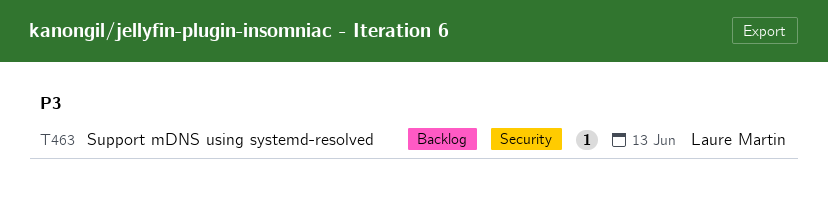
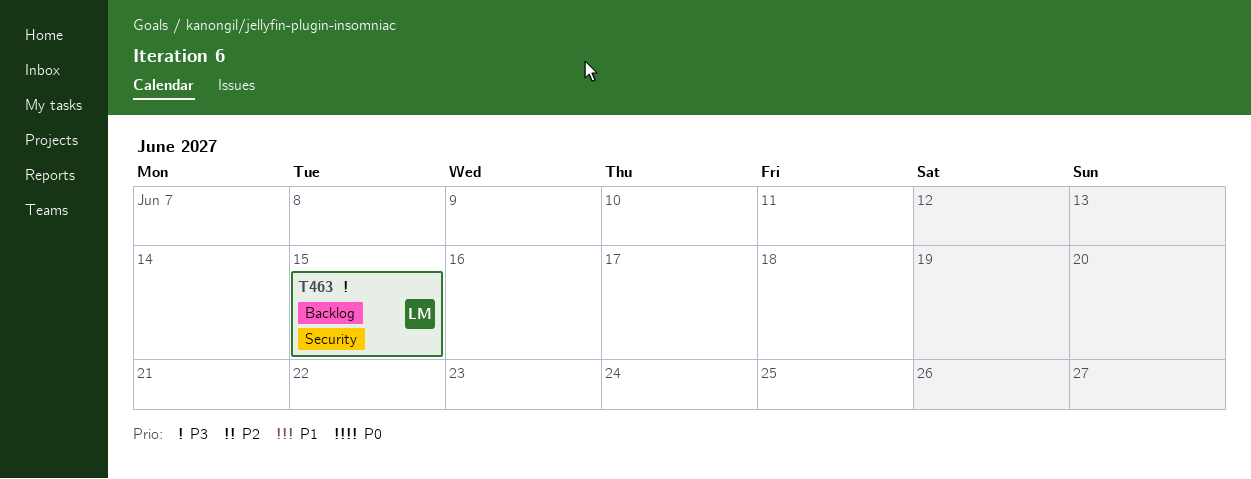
T463, due: Jun 13 -> Jun 15

